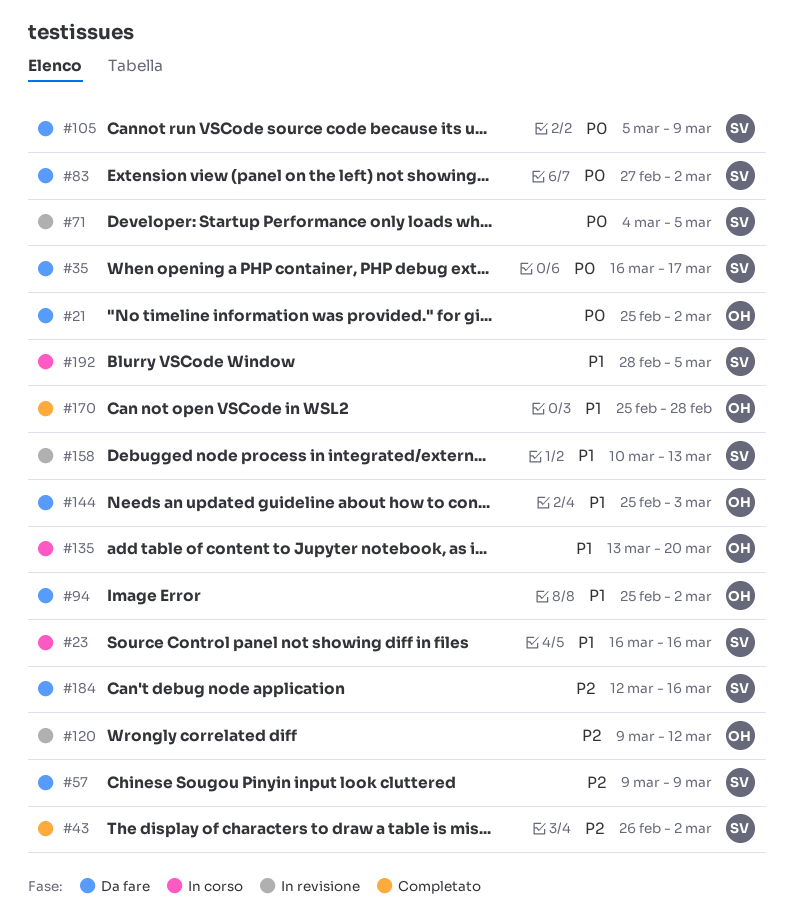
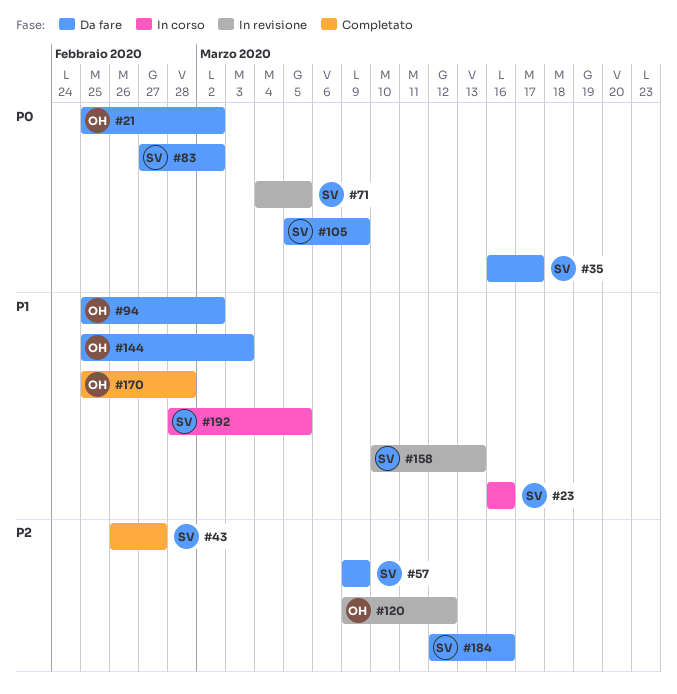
#43, due: Mar 2 -> Feb 27
#135: present -> none

